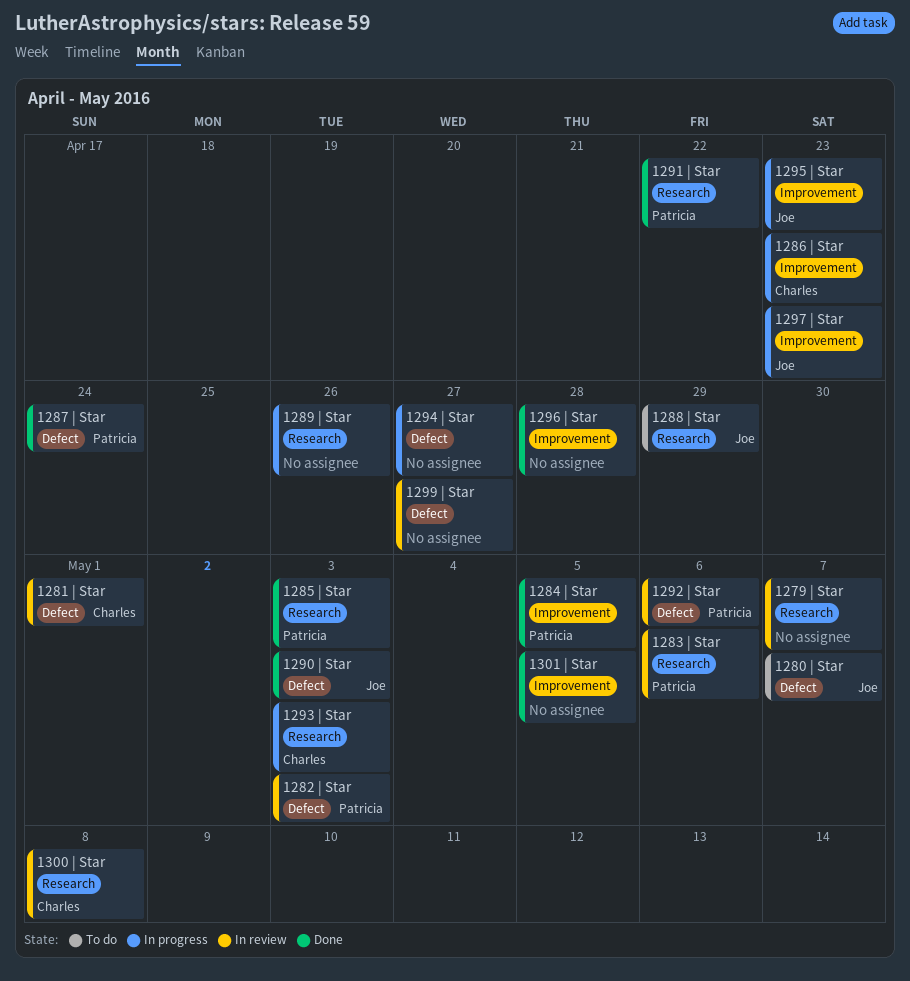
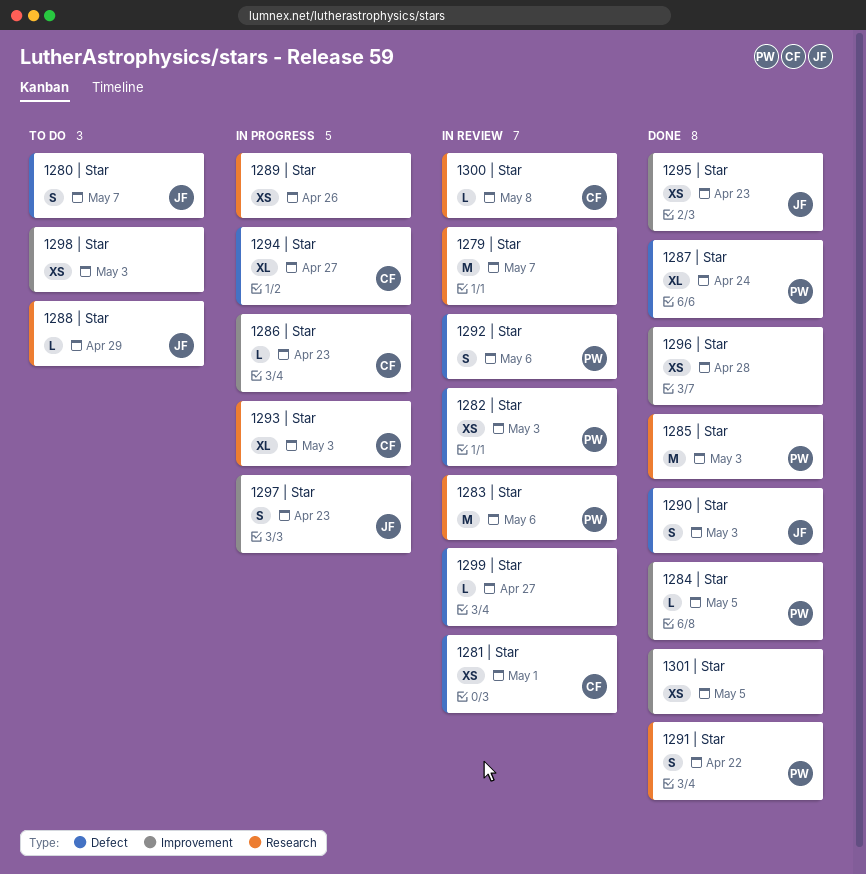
1294 | Star, owner: none -> Charles
1295 | Star, status: In progress -> Done
1298 | Star: none -> present

